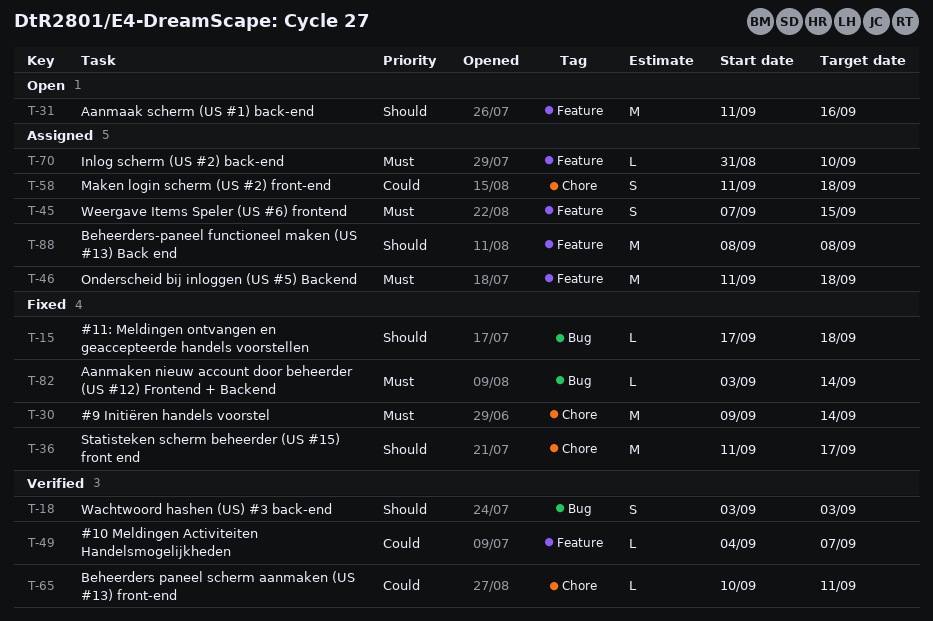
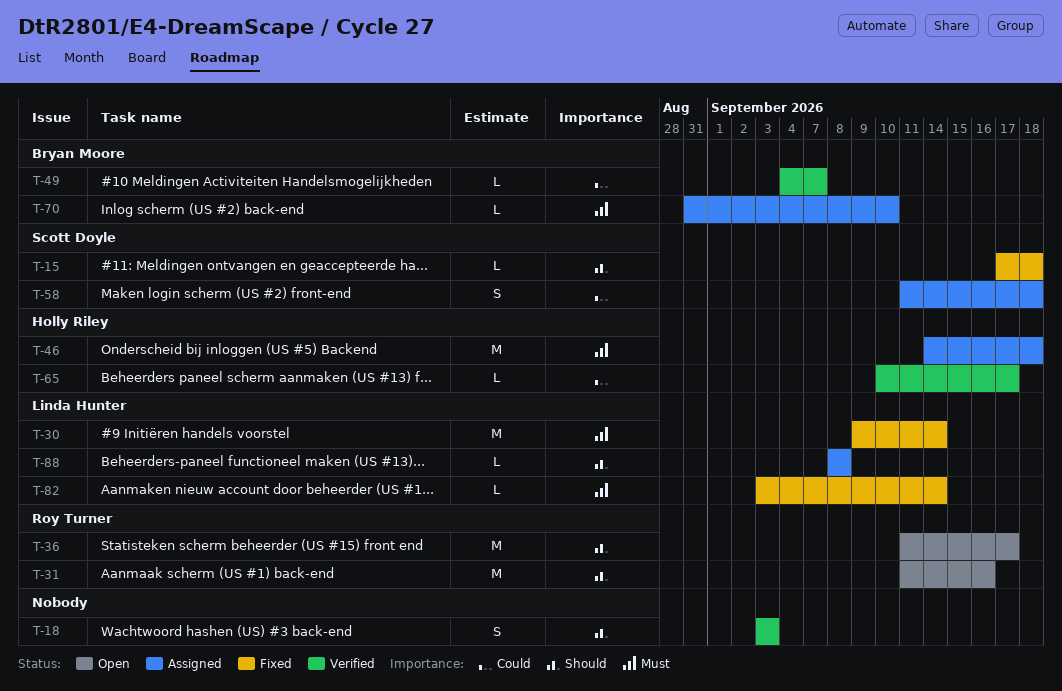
T-36, status: Fixed -> Open
T-45: present -> none
T-46, start: Sep 11 -> Sep 14
T-65, due: Sep 11 -> Sep 17
T-88, estimate: M -> L

